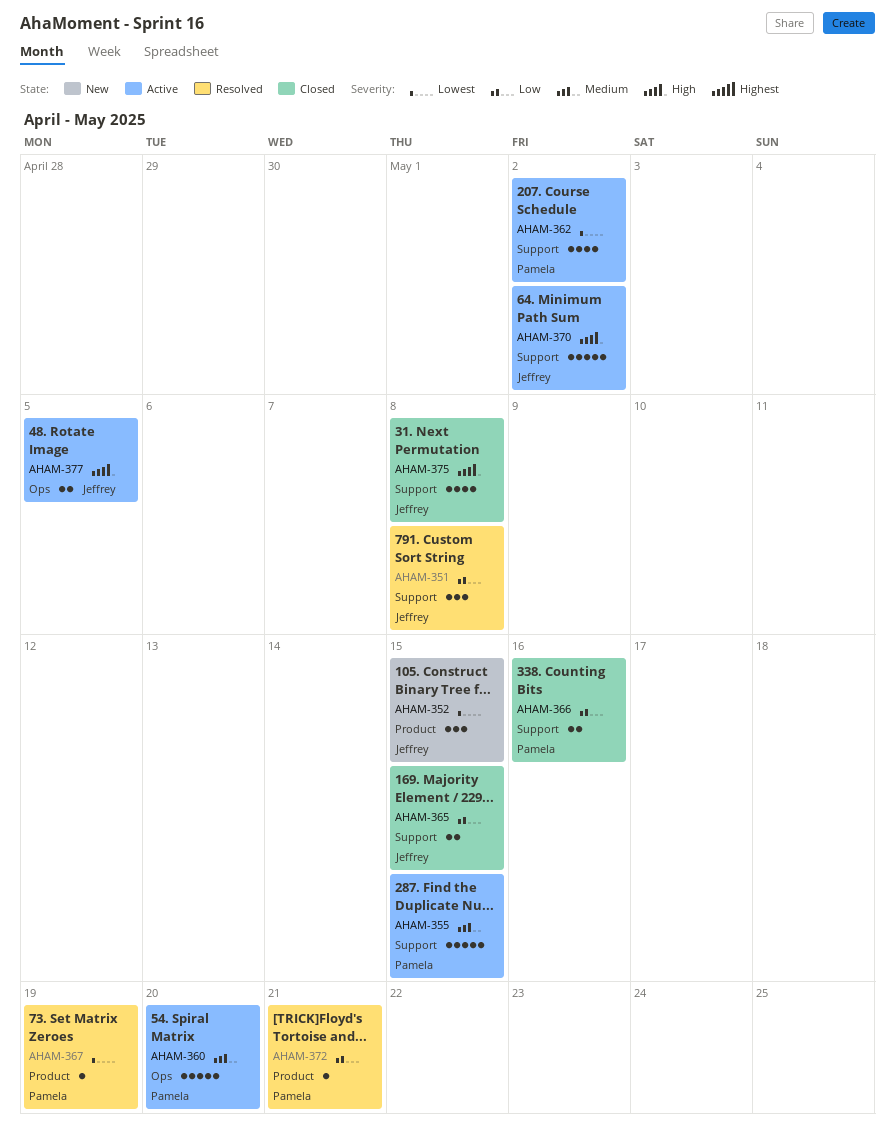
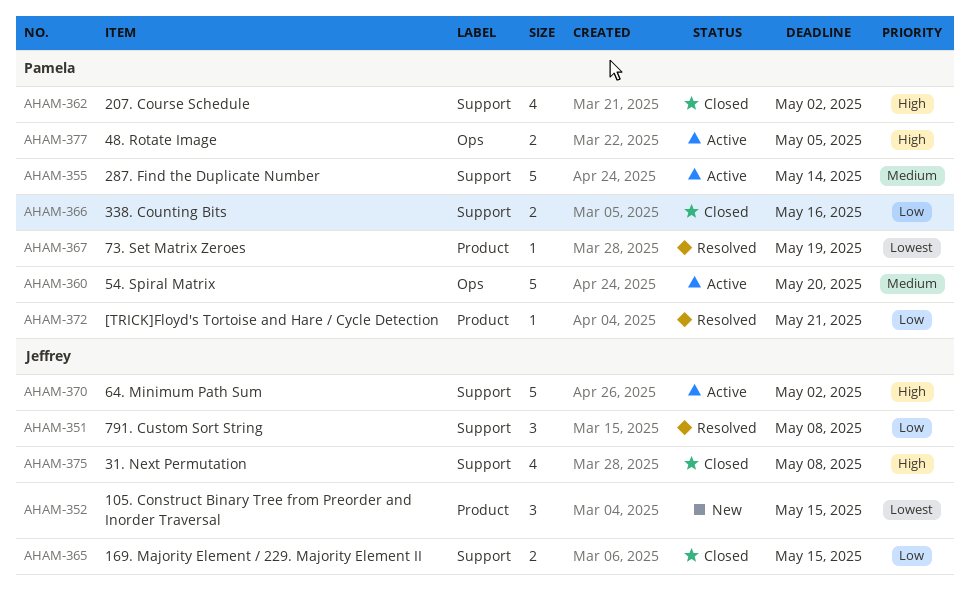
AHAM-355, due: May 15 -> May 14
AHAM-362, status: Active -> Closed
AHAM-362, priority: Lowest -> High
AHAM-377, owner: Jeffrey -> Pamela

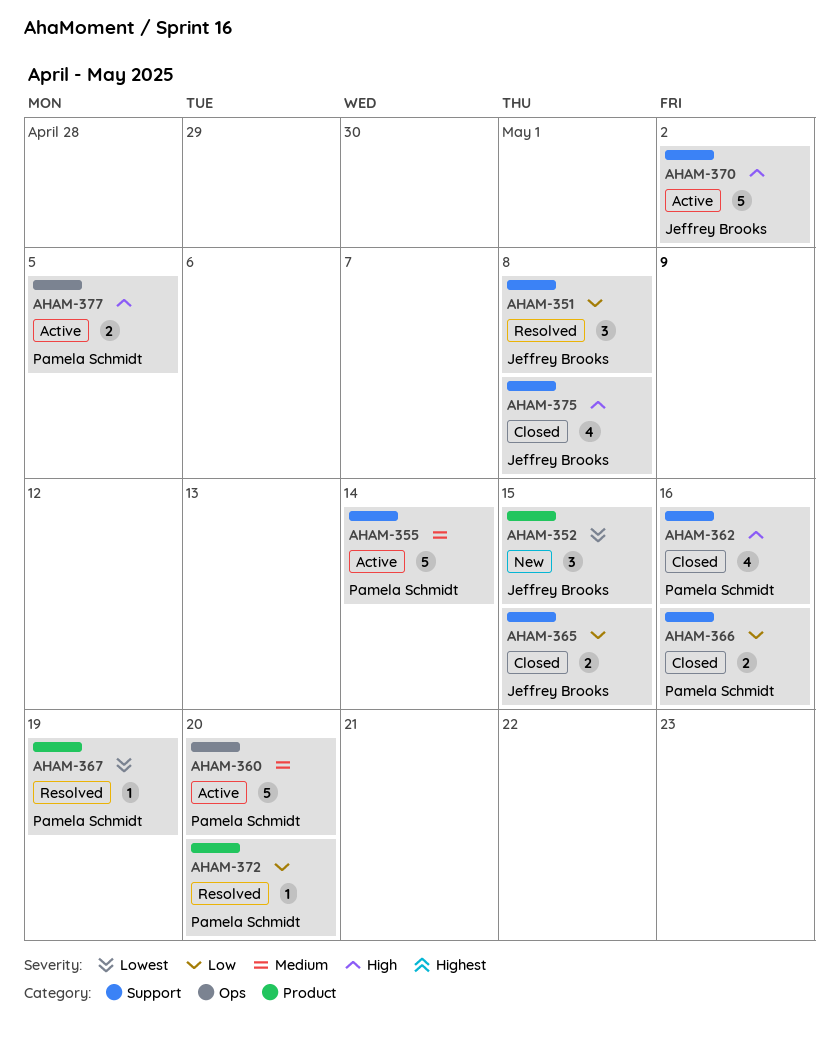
AHAM-362, due: May 2 -> May 16
AHAM-372, due: May 21 -> May 20

